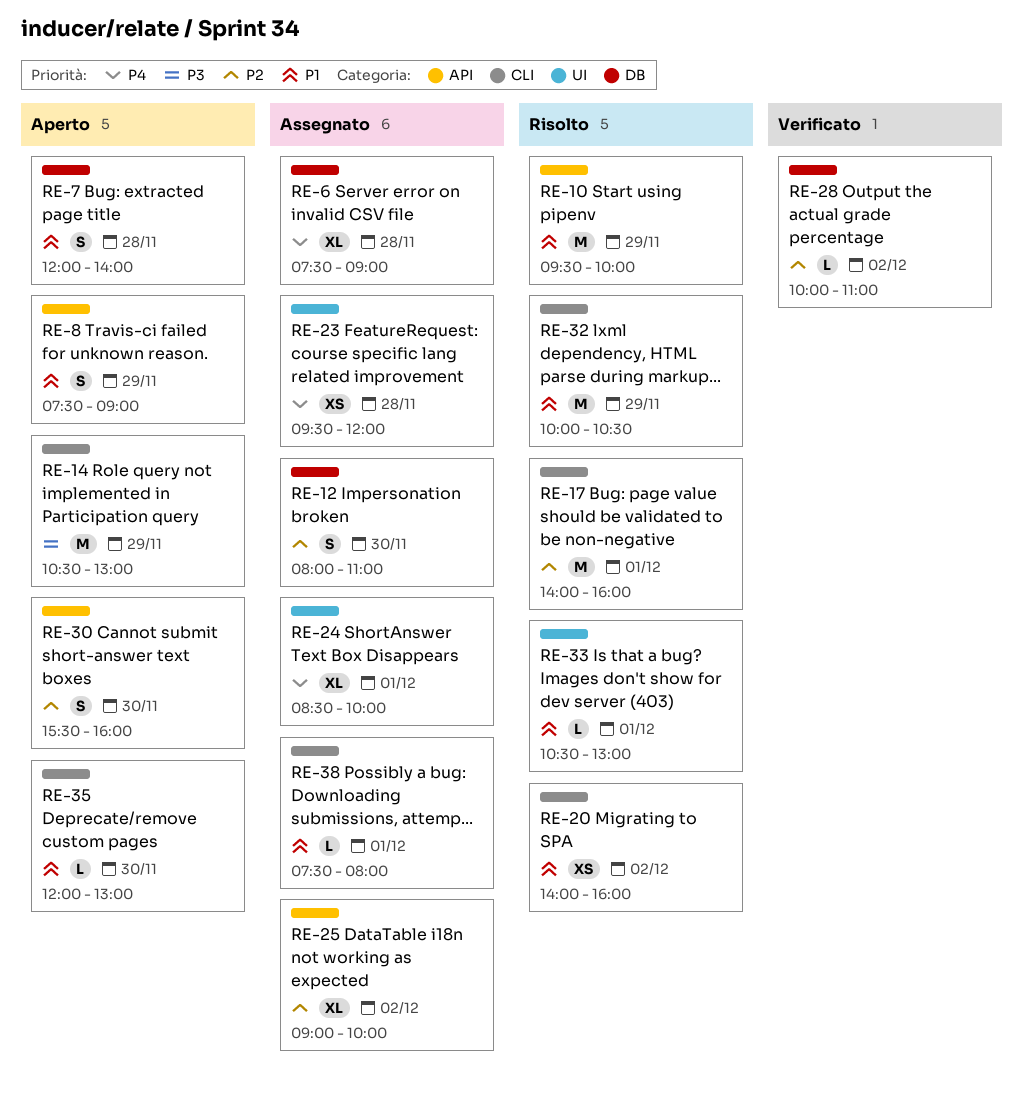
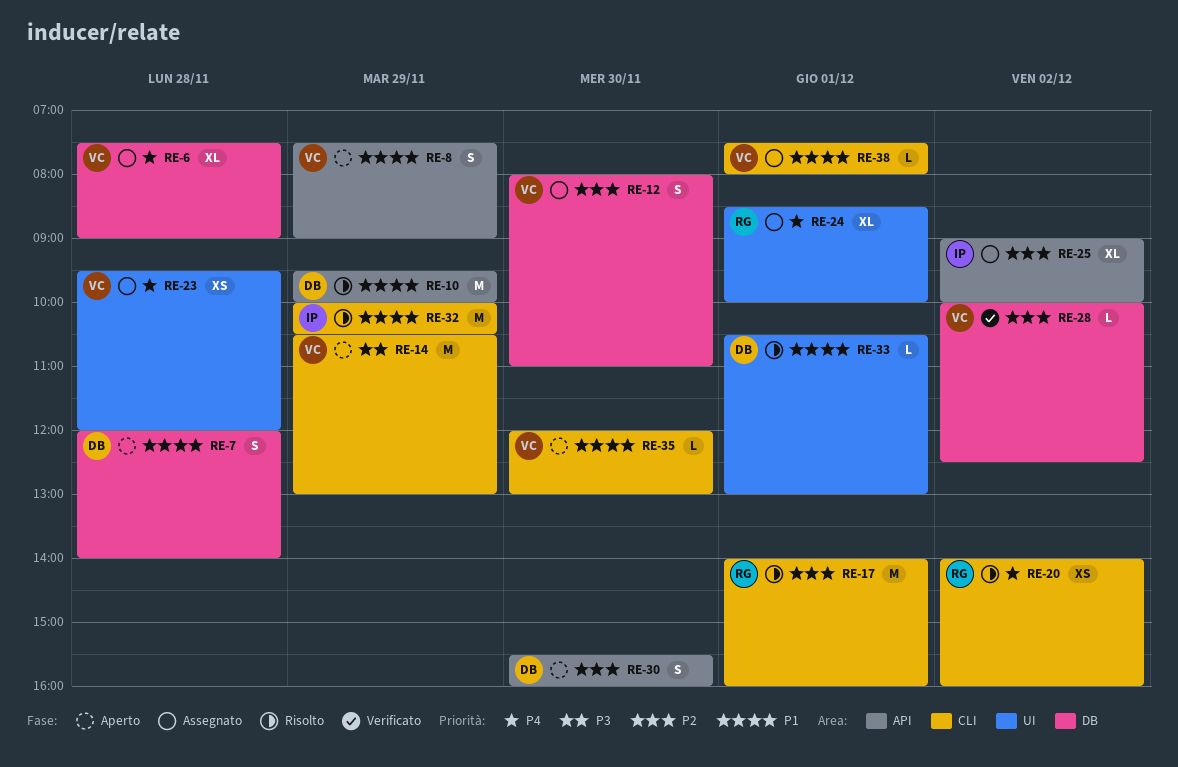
RE-20, priority: P1 -> P4
RE-28, ends: 11:00 -> 12:30

